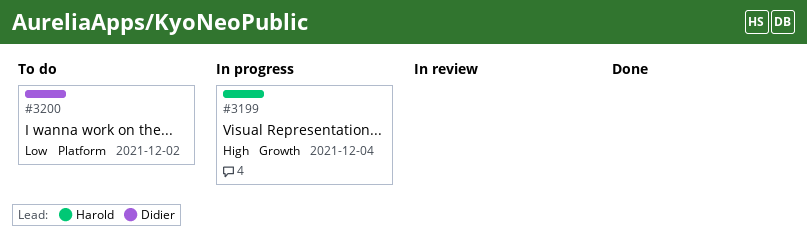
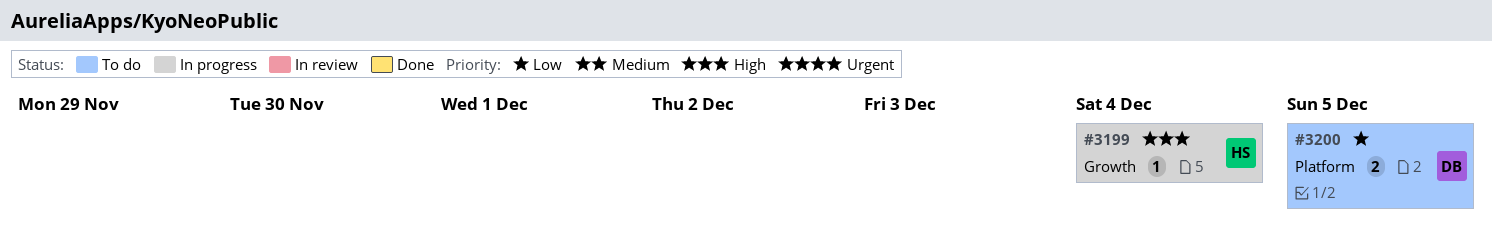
#3200, due: Dec 2 -> Dec 5

